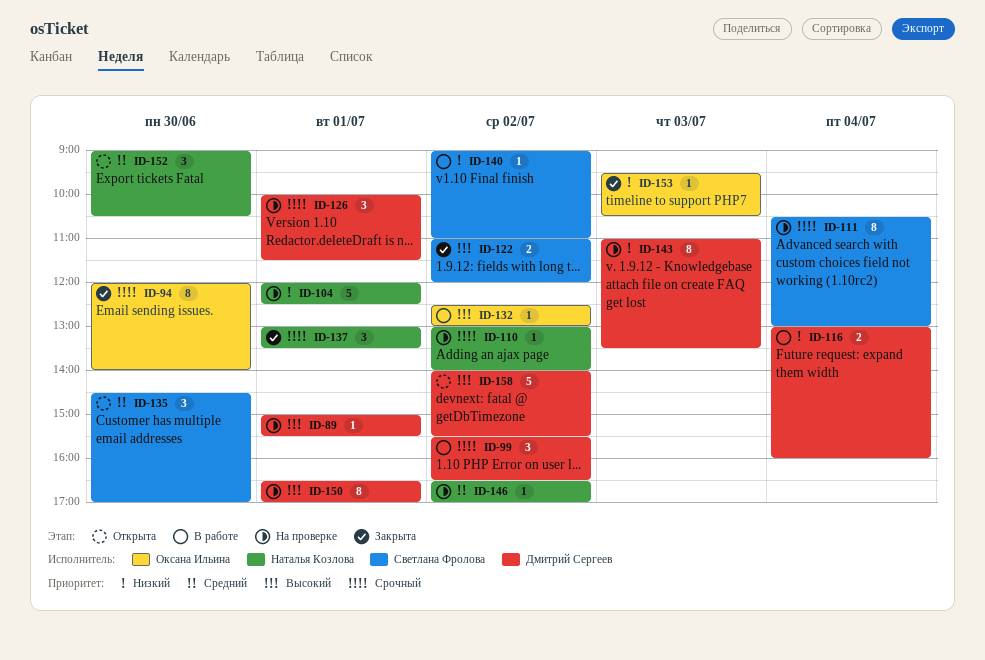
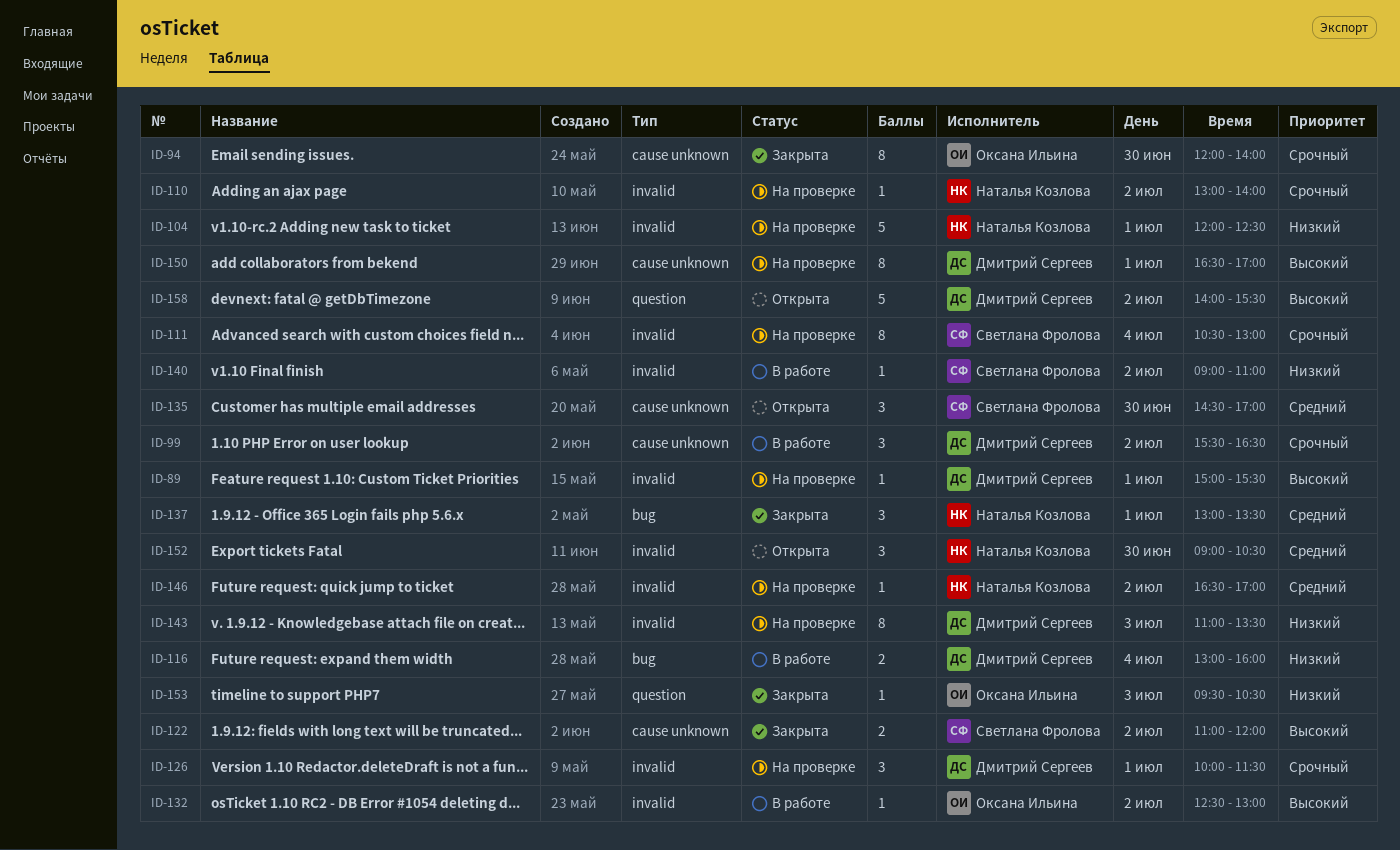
ID-137, priority: Срочный -> Средний

